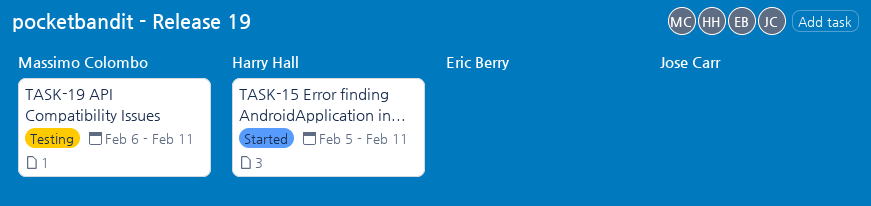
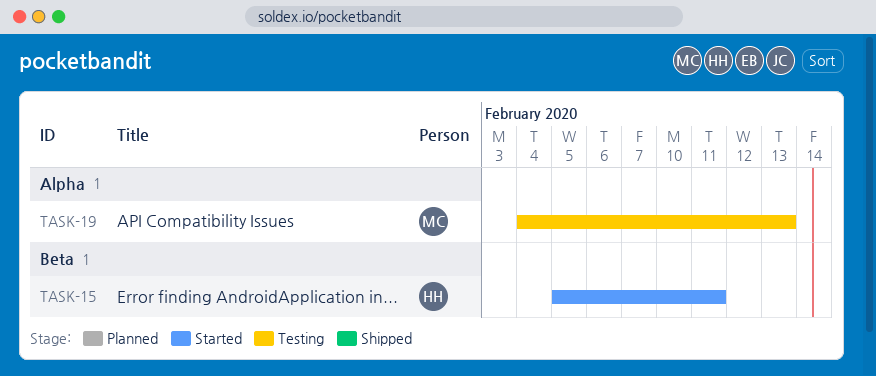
TASK-19, start: Feb 6 -> Feb 4
TASK-19, due: Feb 11 -> Feb 13

